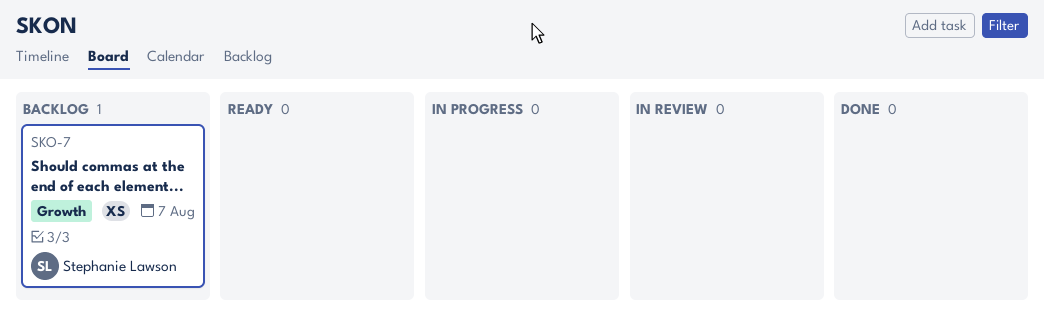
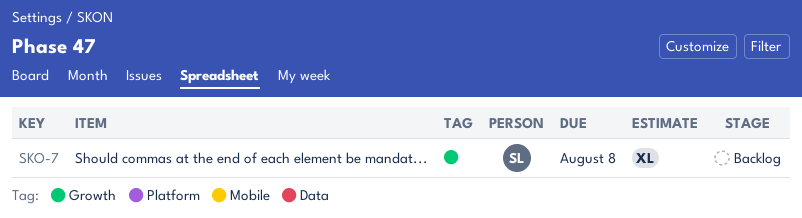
SKO-7, estimate: XS -> XL
SKO-7, due: Aug 7 -> Aug 8

